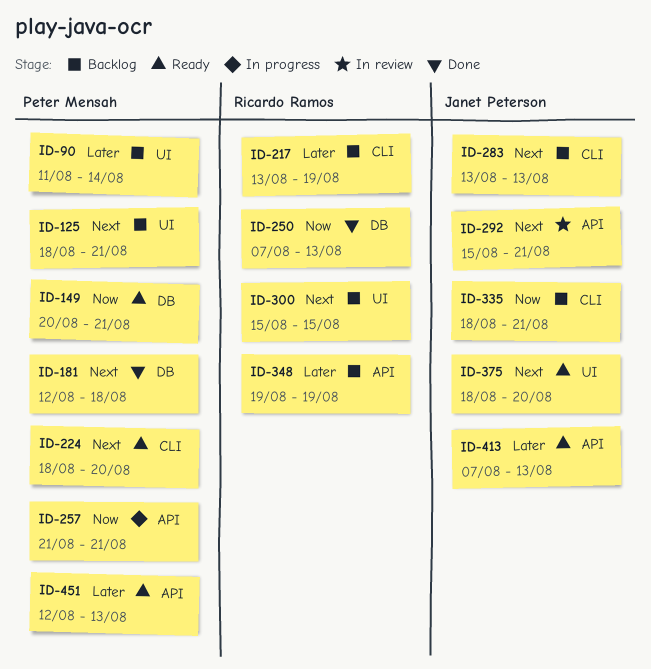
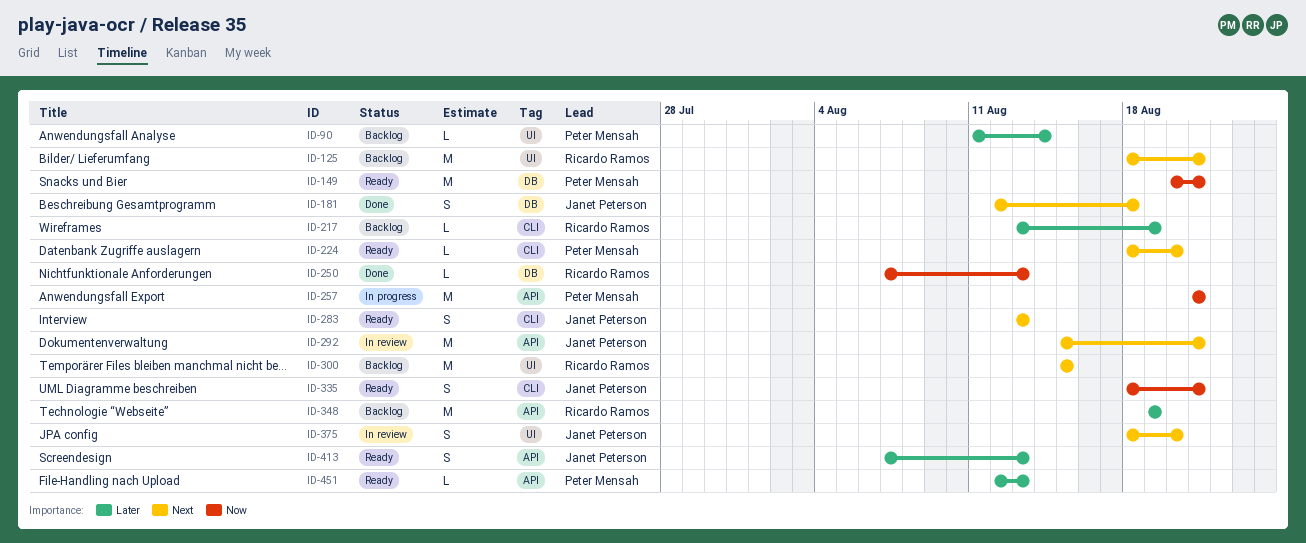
ID-125, owner: Peter Mensah -> Ricardo Ramos
ID-181, owner: Peter Mensah -> Janet Peterson
ID-283, status: Backlog -> Ready
ID-335, status: Backlog -> Ready
ID-375, status: Ready -> In review

